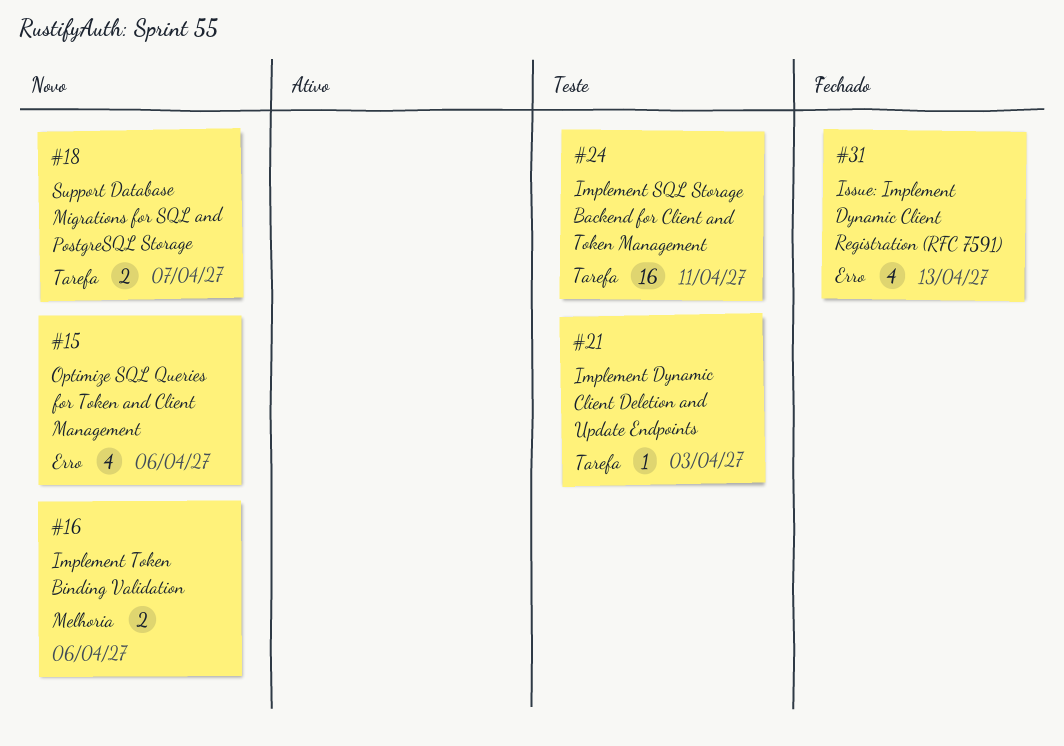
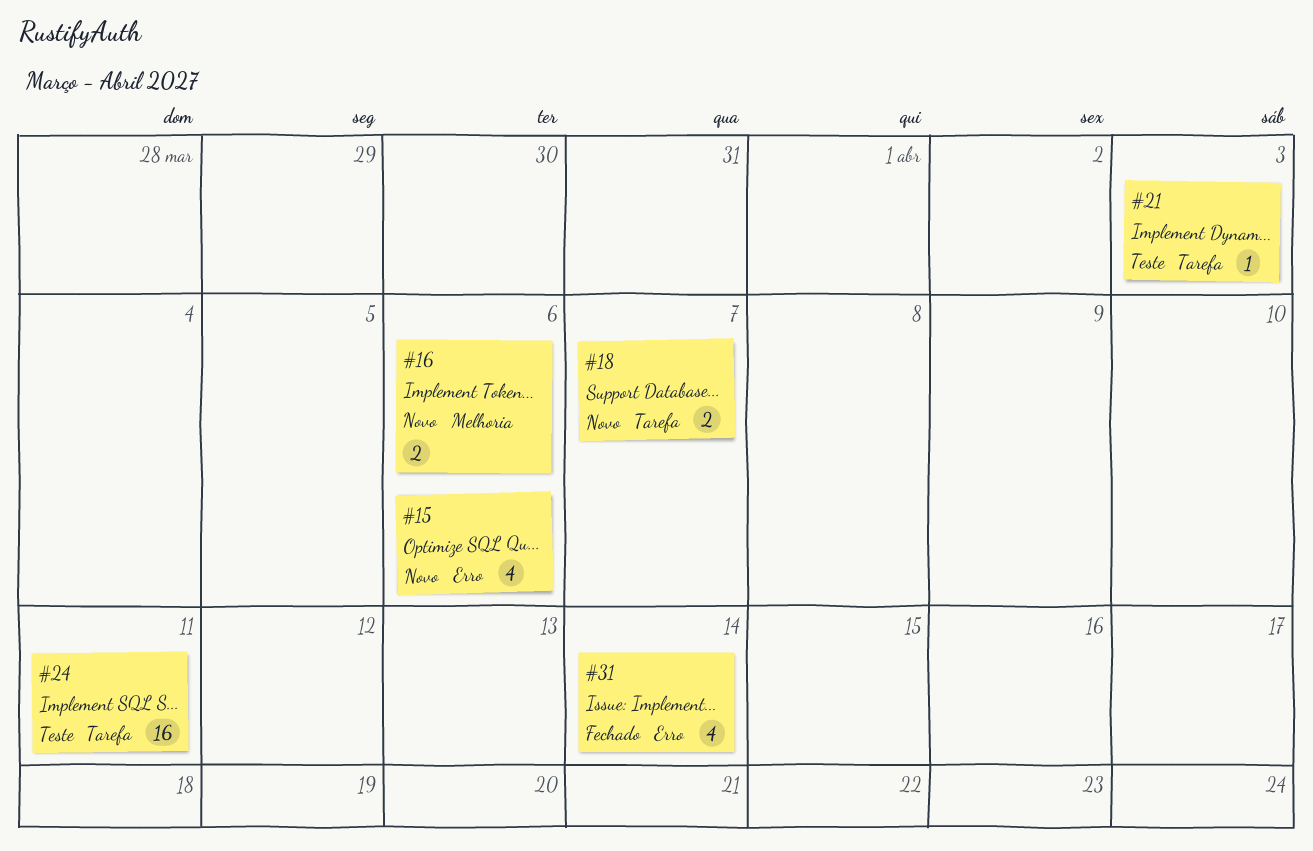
#31, due: Apr 13 -> Apr 14

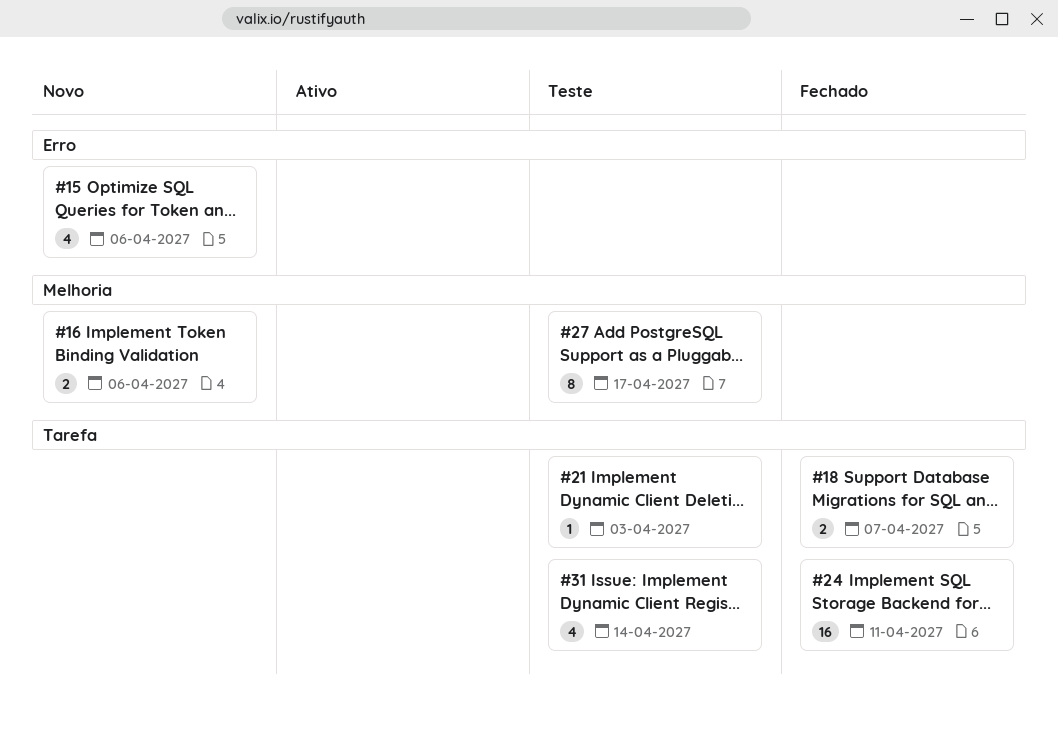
#18, status: Novo -> Fechado
#24, status: Teste -> Fechado
#27: none -> present
#31, status: Fechado -> Teste
#31, label: Erro -> Tarefa

